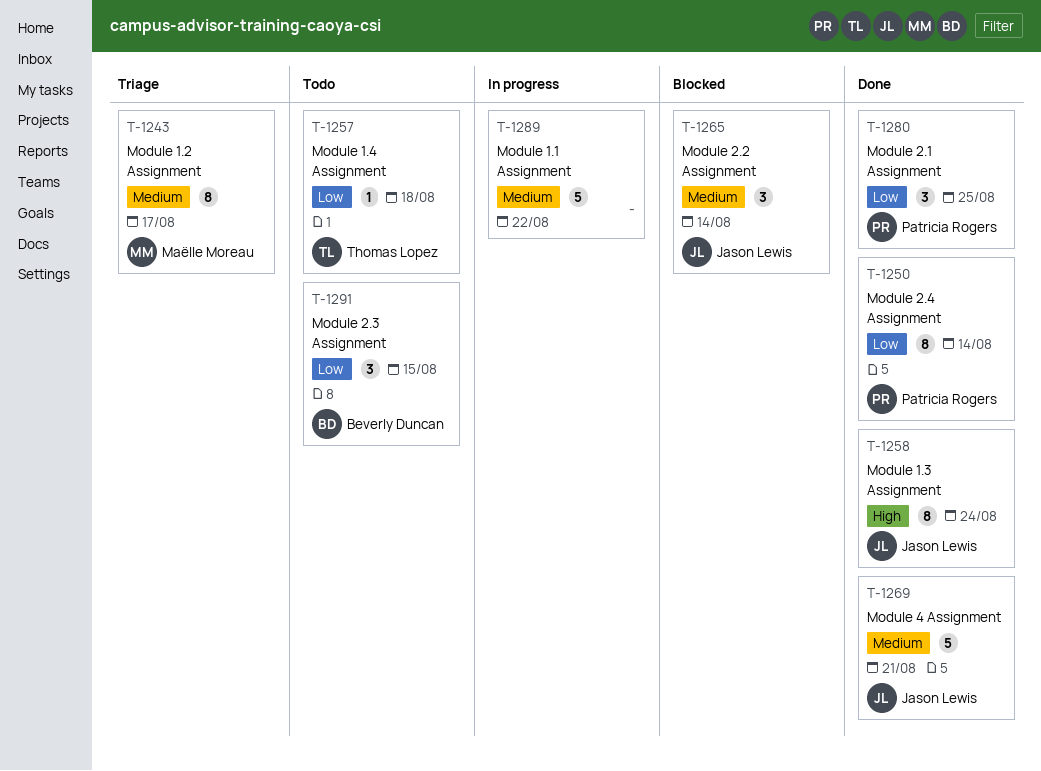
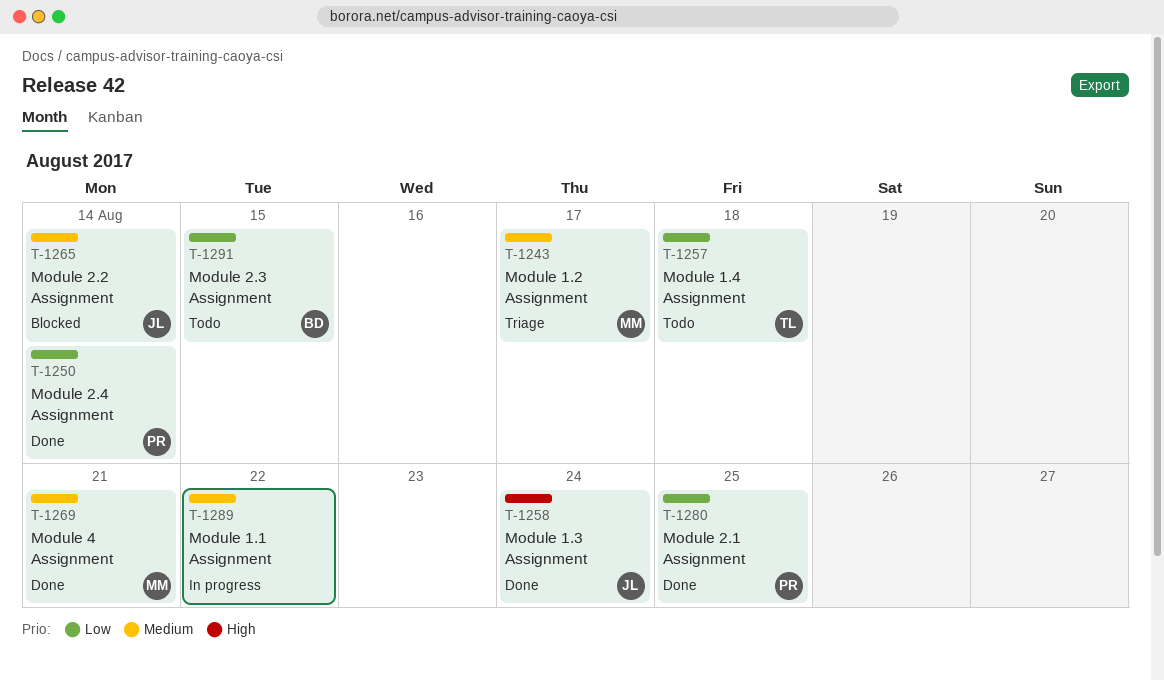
T-1269, owner: Jason Lewis -> Maëlle Moreau

